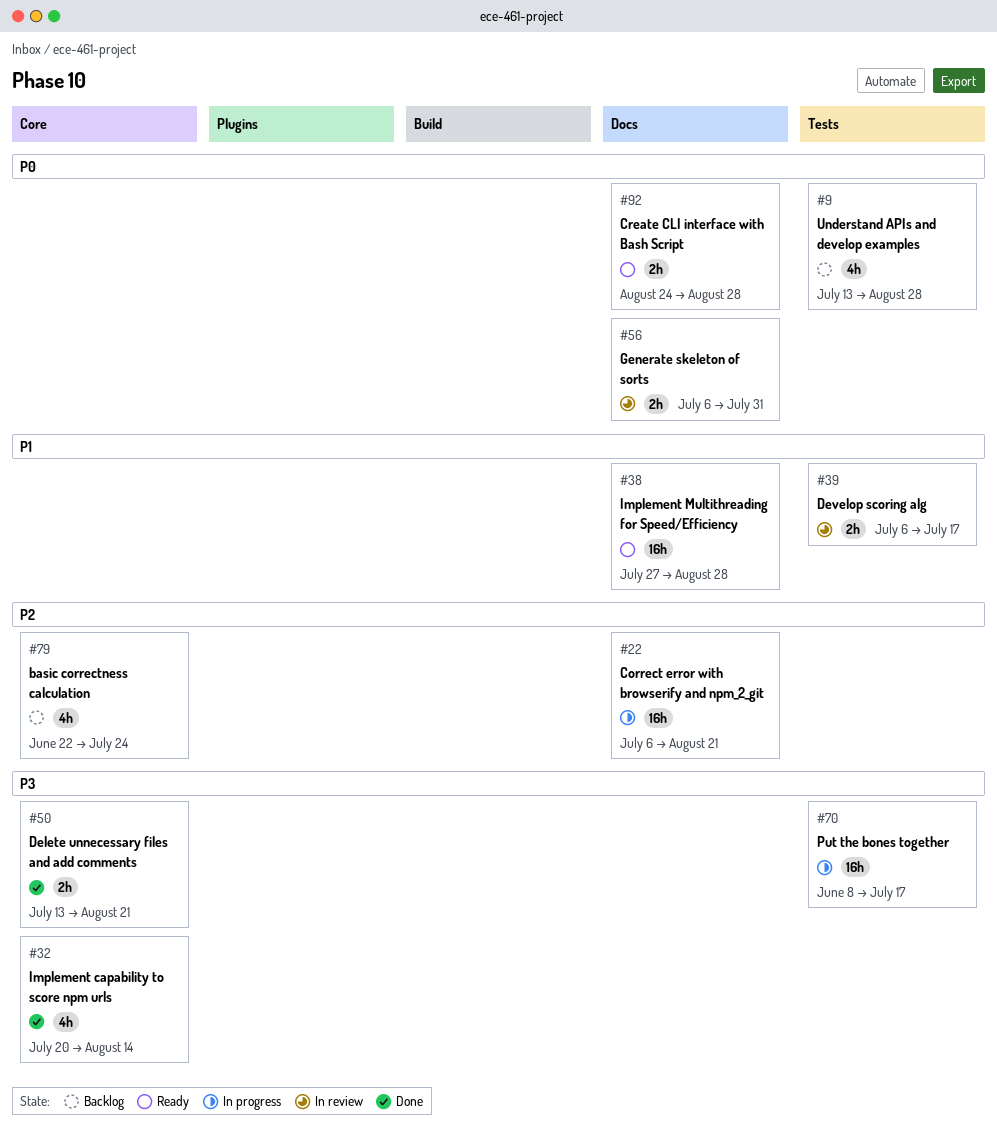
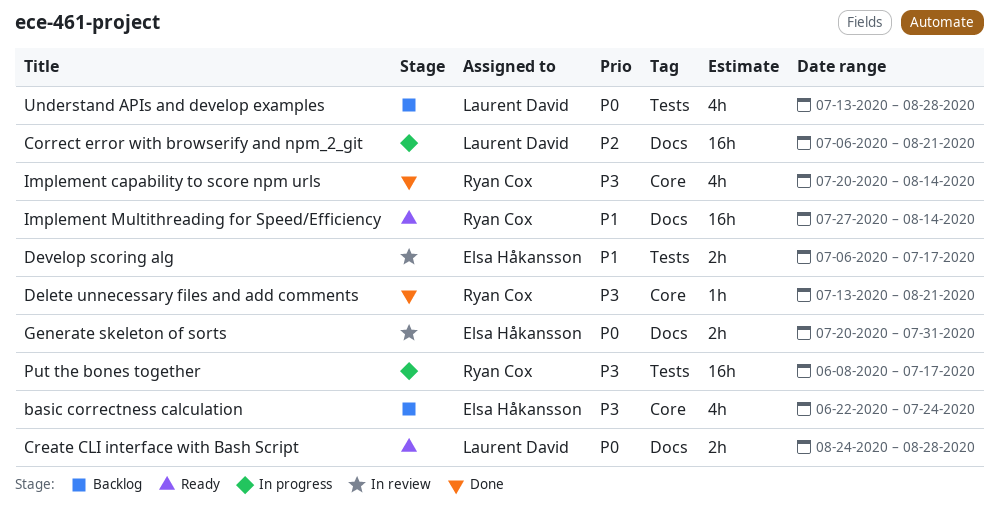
basic correctness calculation, priority: P2 -> P3
Delete unnecessary files and add comments, estimate: 2h -> 1h
Generate skeleton of sorts, start: Jul 6 -> Jul 20
Implement Multithreading for Speed/Efficiency, due: Aug 28 -> Aug 14

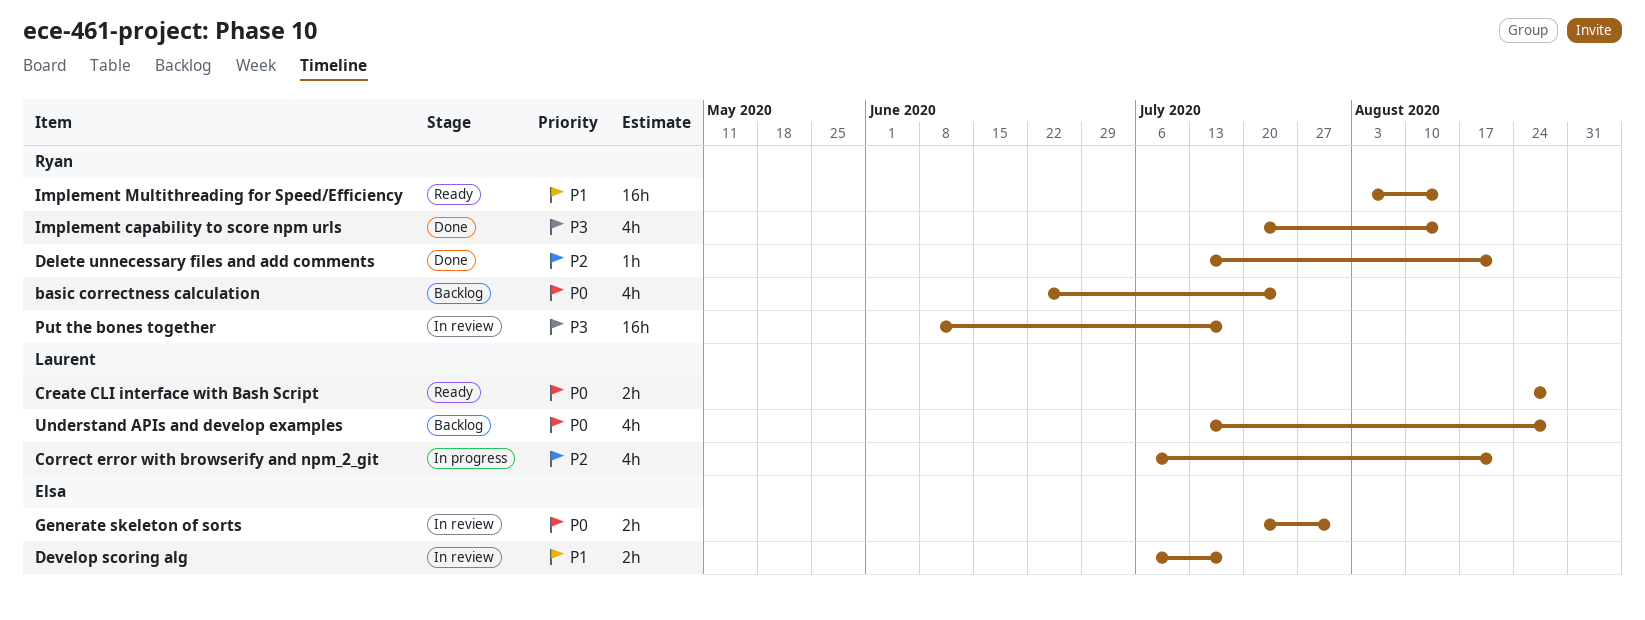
basic correctness calculation, owner: Elsa Håkansson -> Ryan Cox
basic correctness calculation, priority: P3 -> P0
Correct error with browserify and npm_2_git, estimate: 16h -> 4h
Delete unnecessary files and add comments, priority: P3 -> P2
Implement Multithreading for Speed/Efficiency, start: Jul 27 -> Aug 3
Put the bones together, status: In progress -> In review

